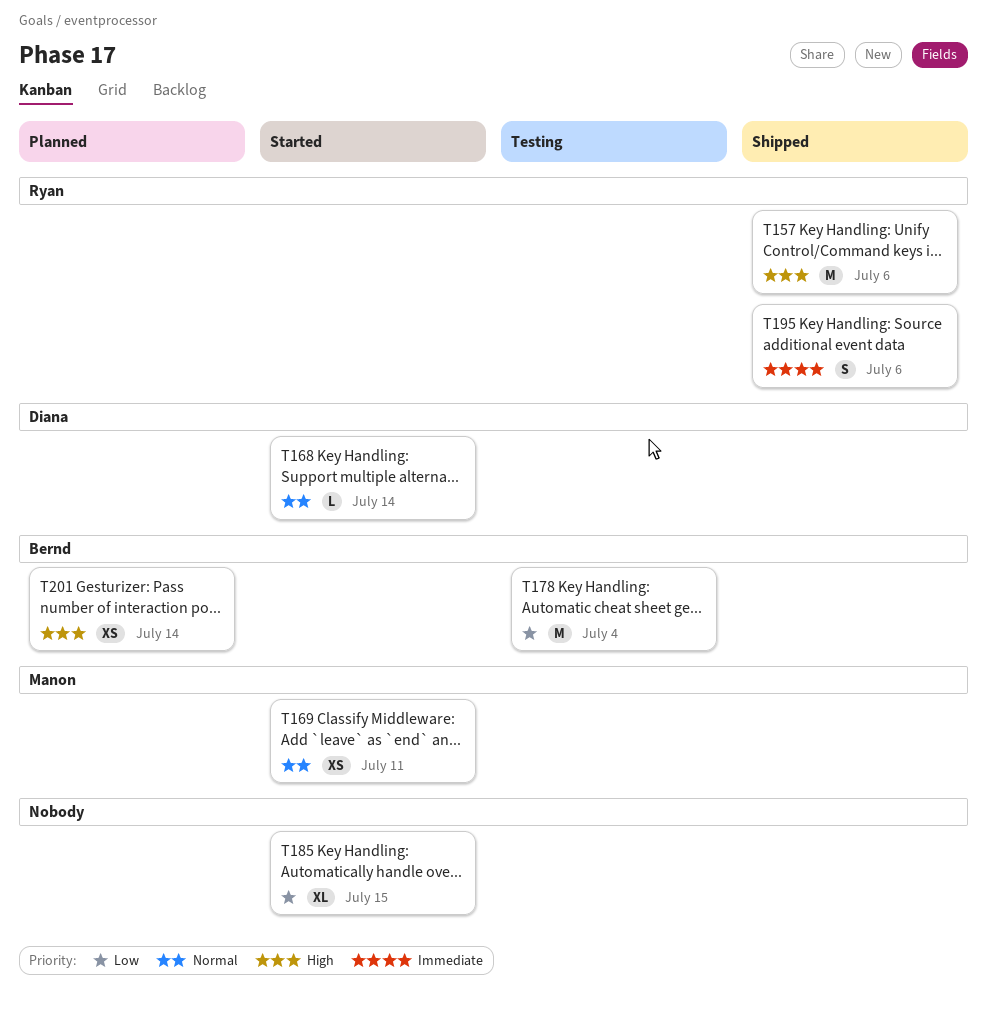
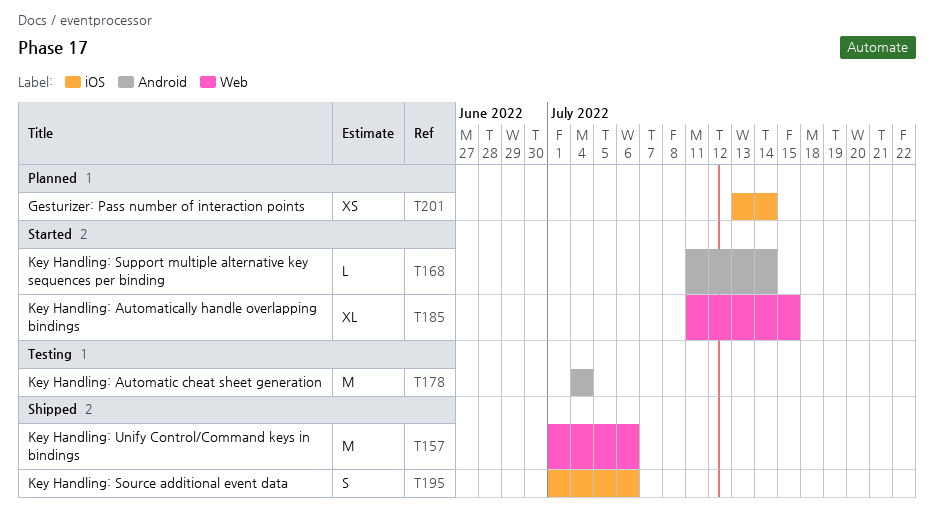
T169: present -> none

